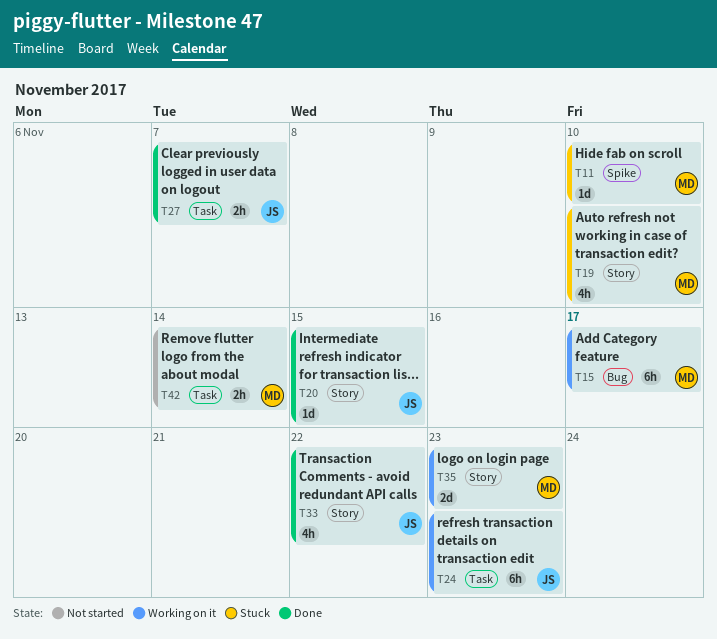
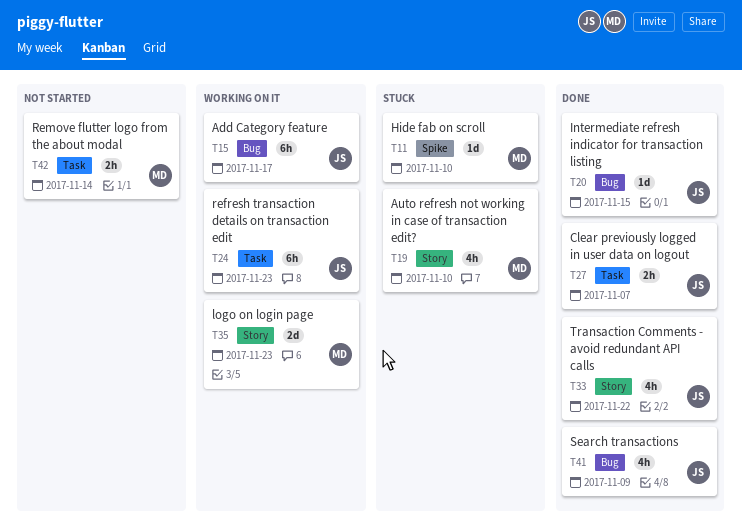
T15, owner: MD -> JS
T20, label: Story -> Bug
T41: none -> present

